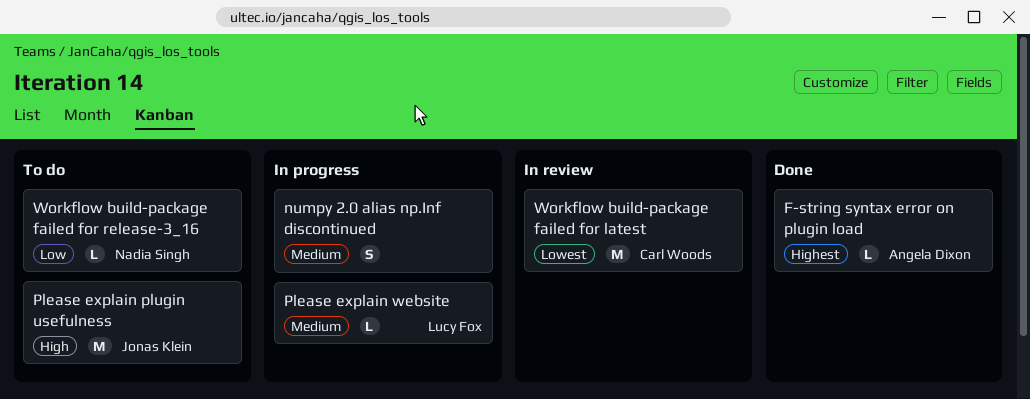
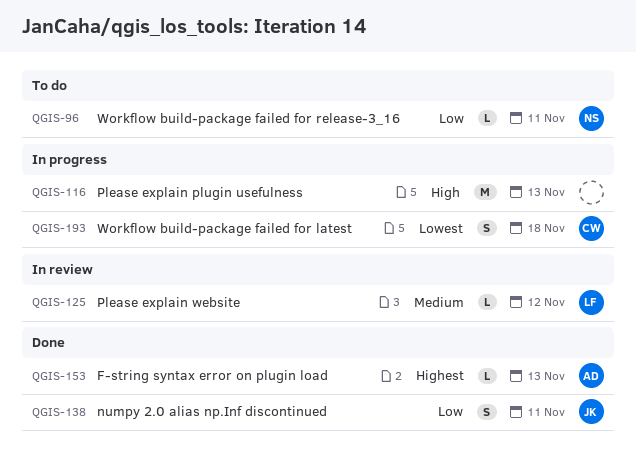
numpy 2.0 alias np.Inf discontinued, status: In progress -> Done
numpy 2.0 alias np.Inf discontinued, owner: none -> Jonas Klein
numpy 2.0 alias np.Inf discontinued, priority: Medium -> Low
Please explain plugin usefulness, status: To do -> In progress
Please explain plugin usefulness, owner: Jonas Klein -> none
Please explain website, status: In progress -> In review
Workflow build-package failed for latest, status: In review -> In progress
Workflow build-package failed for latest, estimate: M -> S

